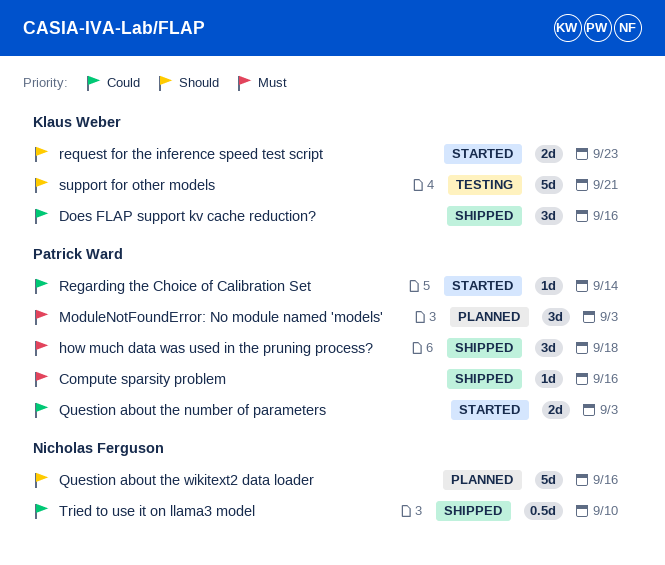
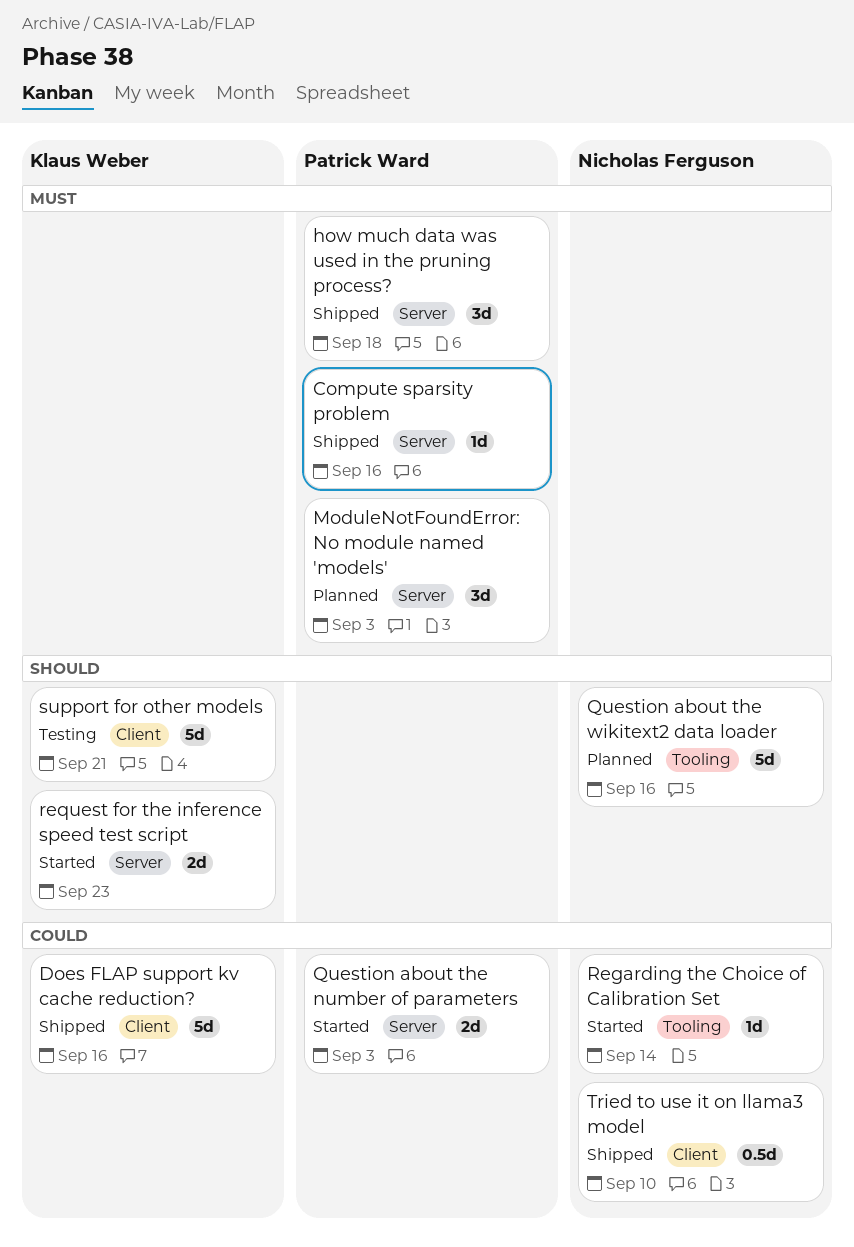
Does FLAP support kv cache reduction?, estimate: 3d -> 5d
Regarding the Choice of Calibration Set, owner: Patrick Ward -> Nicholas Ferguson

